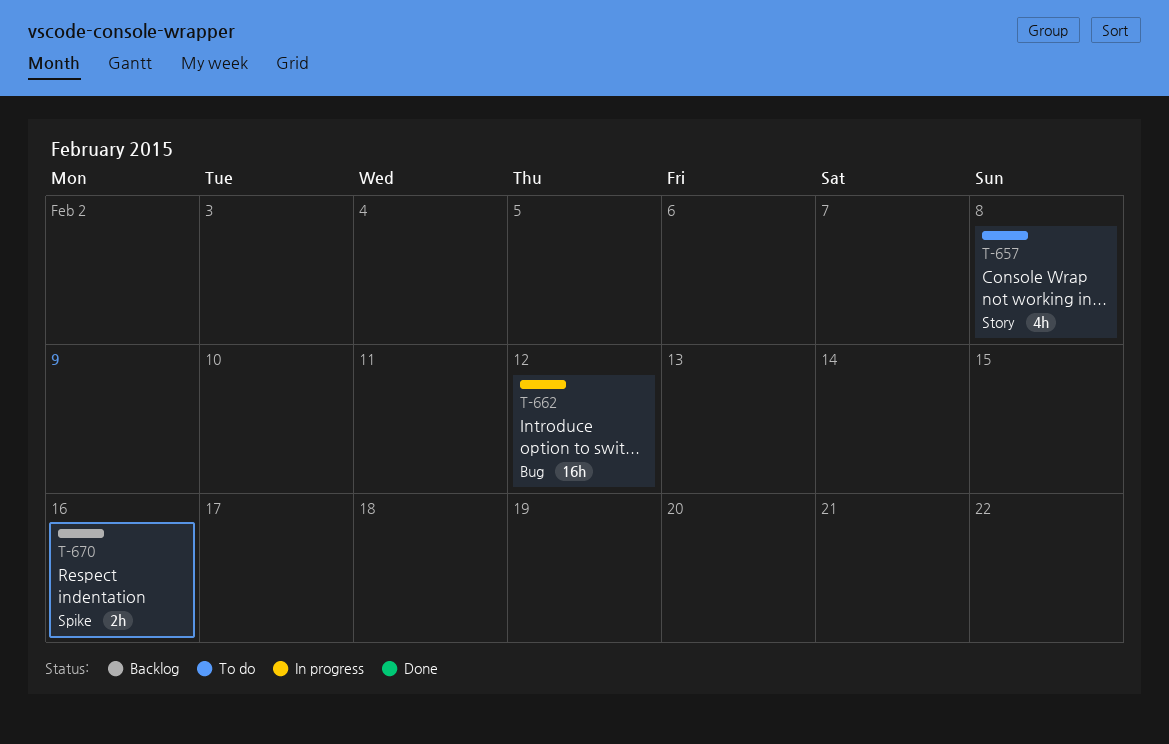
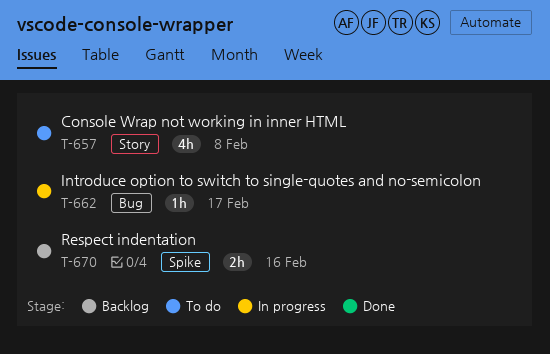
T-662, estimate: 16h -> 1h
T-662, due: Feb 12 -> Feb 17

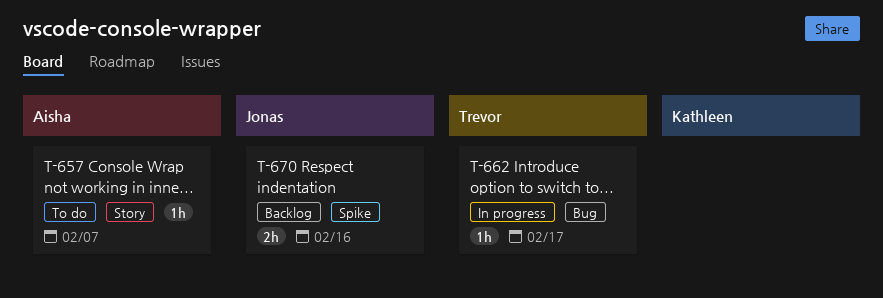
T-657, estimate: 4h -> 1h
T-657, due: Feb 8 -> Feb 7

